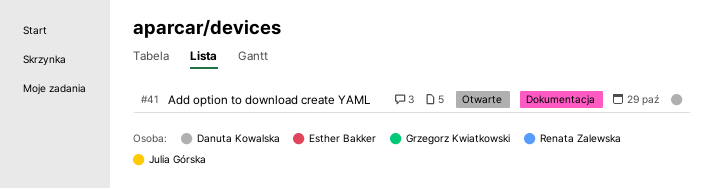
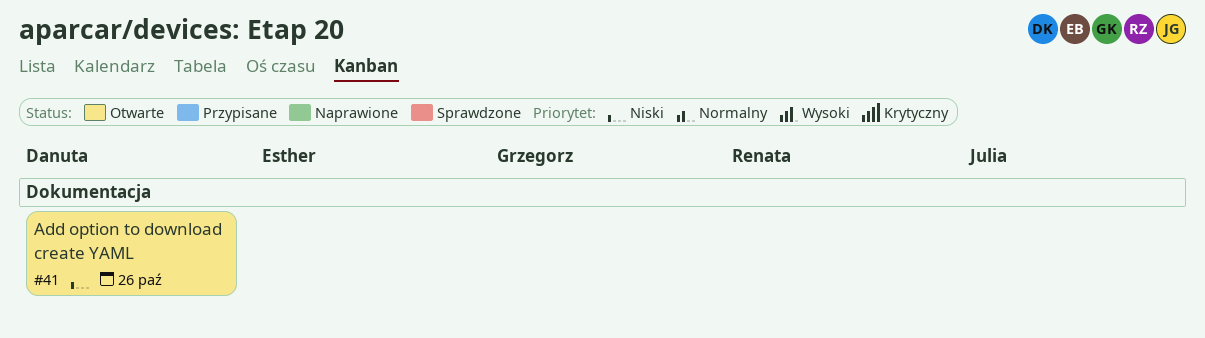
#41, due: Oct 29 -> Oct 26

